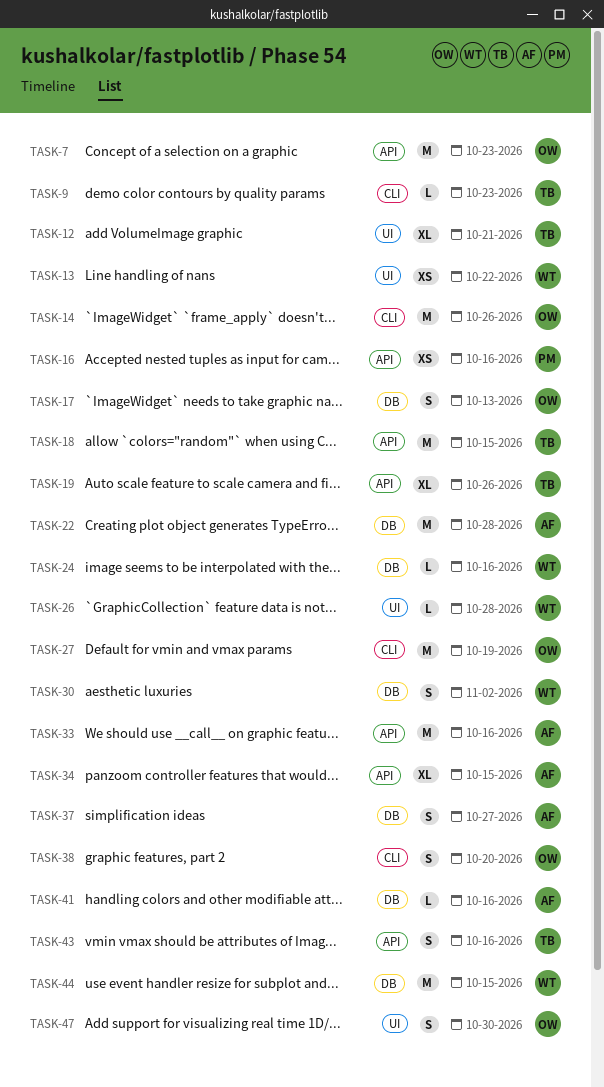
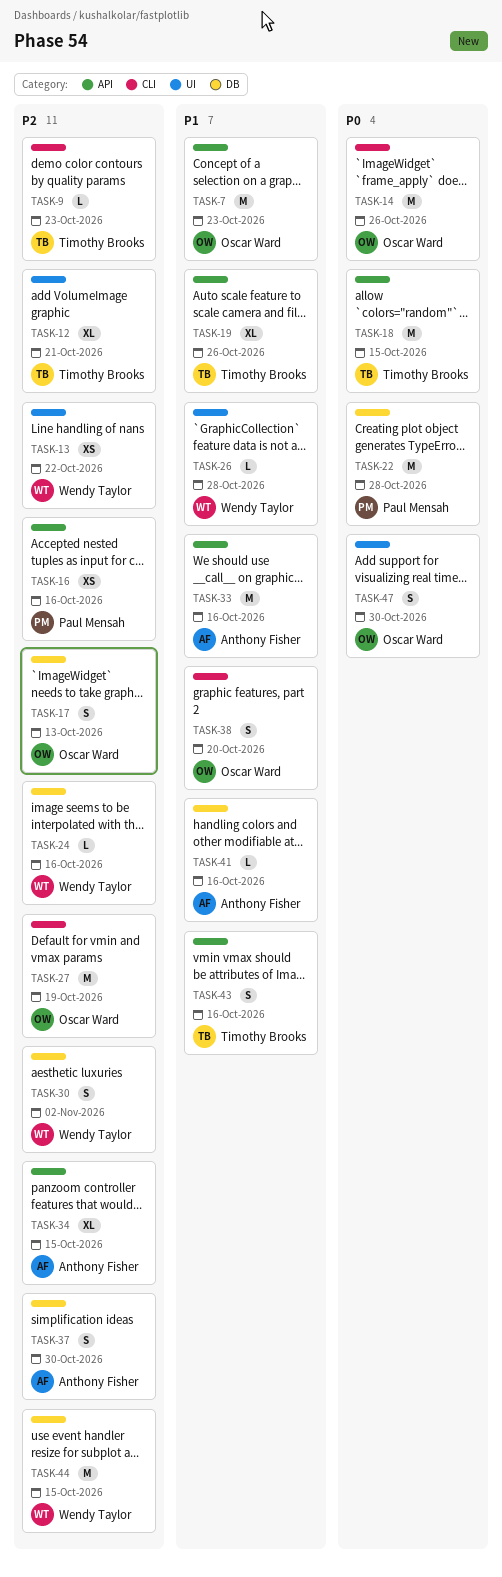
TASK-22, owner: Anthony Fisher -> Paul Mensah
TASK-37, due: Oct 27 -> Oct 30

